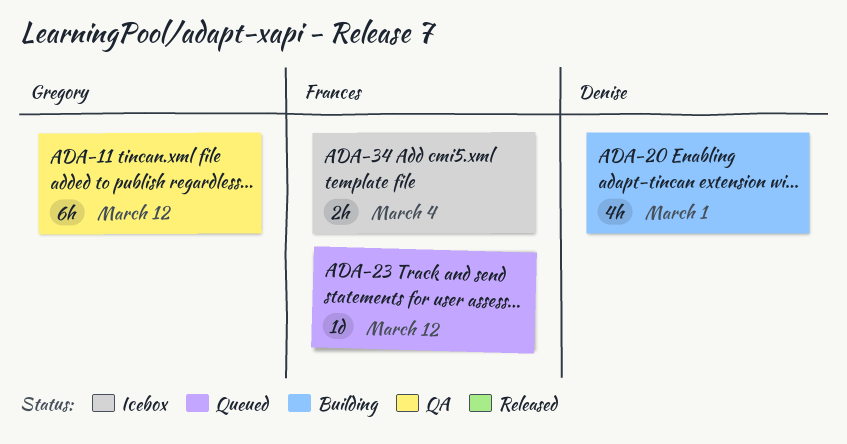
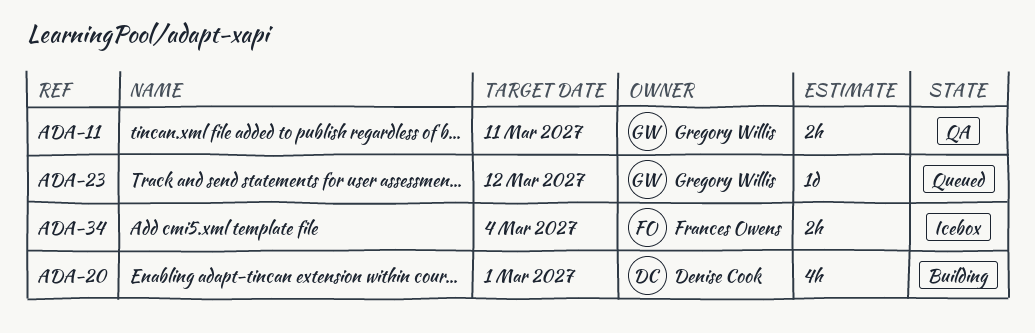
ADA-11, estimate: 6h -> 2h
ADA-11, due: Mar 12 -> Mar 11
ADA-23, owner: Frances Owens -> Gregory Willis

